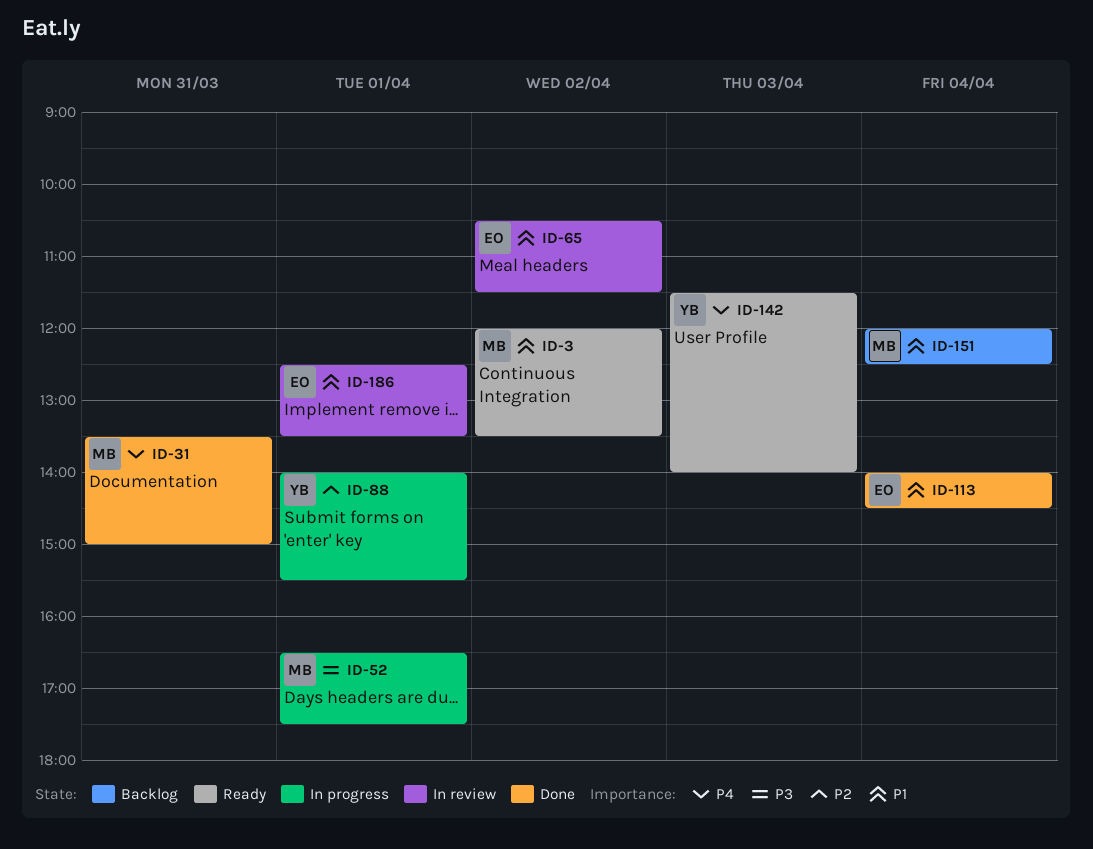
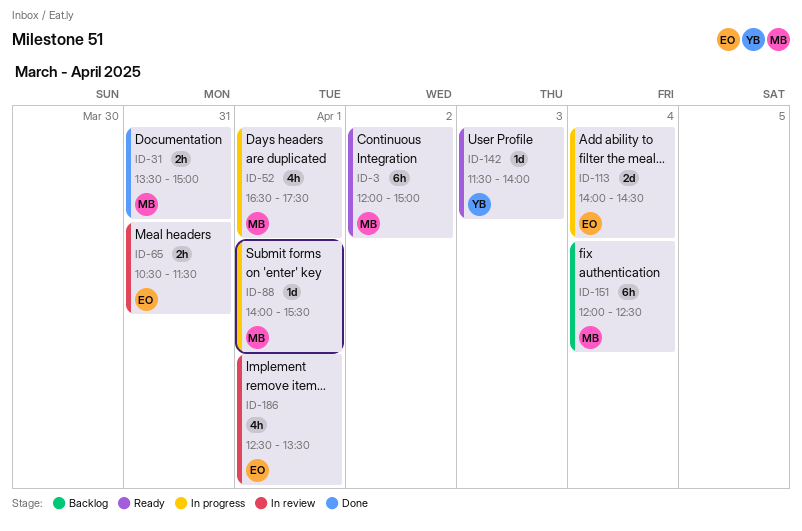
ID-3, ends: 13:30 -> 15:00
ID-65, day: Apr 2 -> Mar 31
ID-88, owner: YB -> MB
ID-113, status: Done -> In progress

